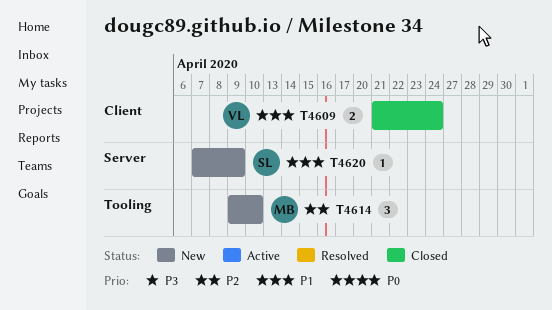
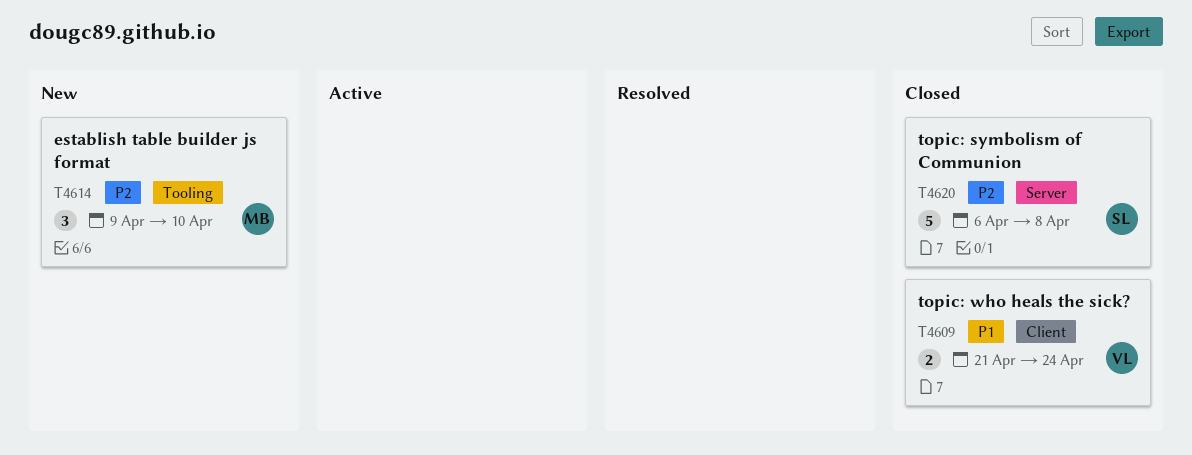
T4620, status: New -> Closed
T4620, priority: P1 -> P2
T4620, estimate: 1 -> 5
T4620, start: Apr 7 -> Apr 6
T4620, due: Apr 9 -> Apr 8

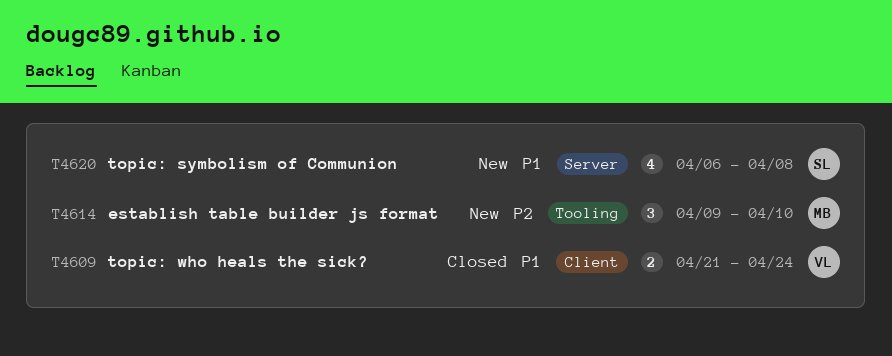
T4620, status: Closed -> New
T4620, priority: P2 -> P1
T4620, estimate: 5 -> 4

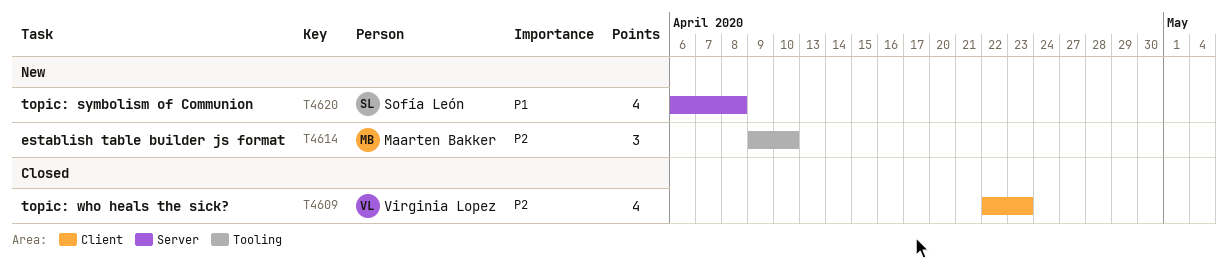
T4609, priority: P1 -> P2
T4609, estimate: 2 -> 4
T4609, start: Apr 21 -> Apr 22
T4609, due: Apr 24 -> Apr 23

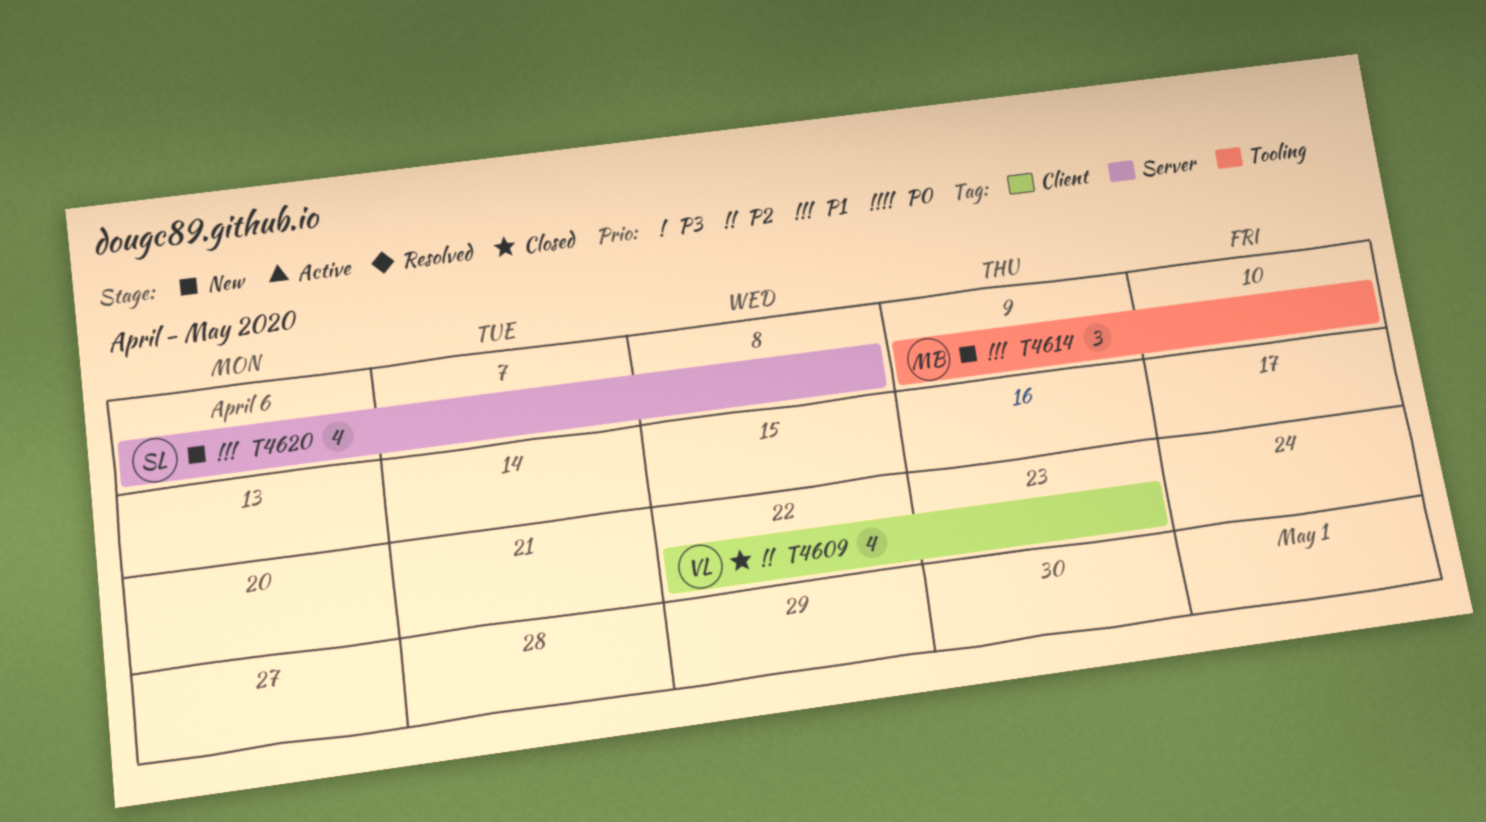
T4614, priority: P2 -> P1

